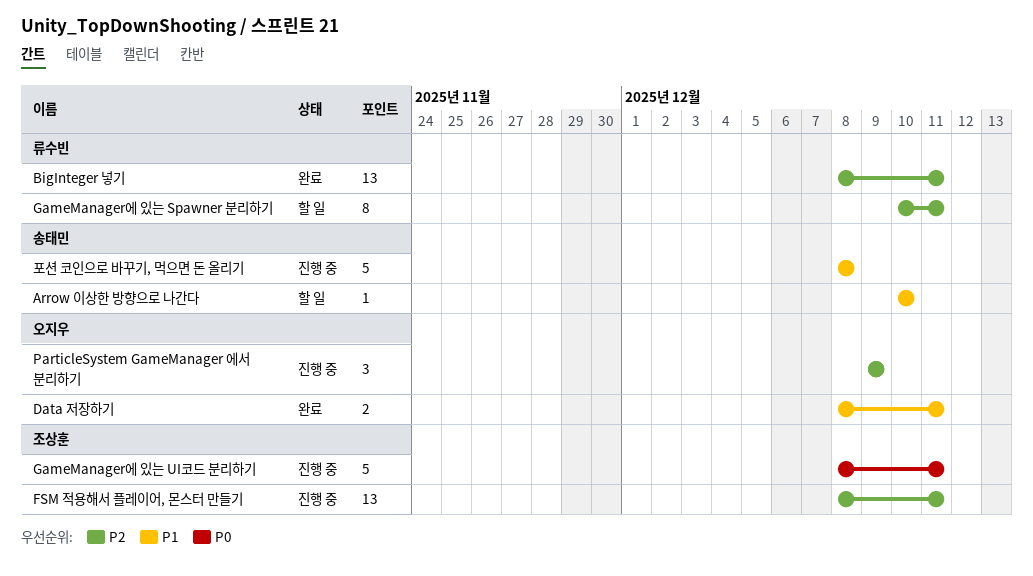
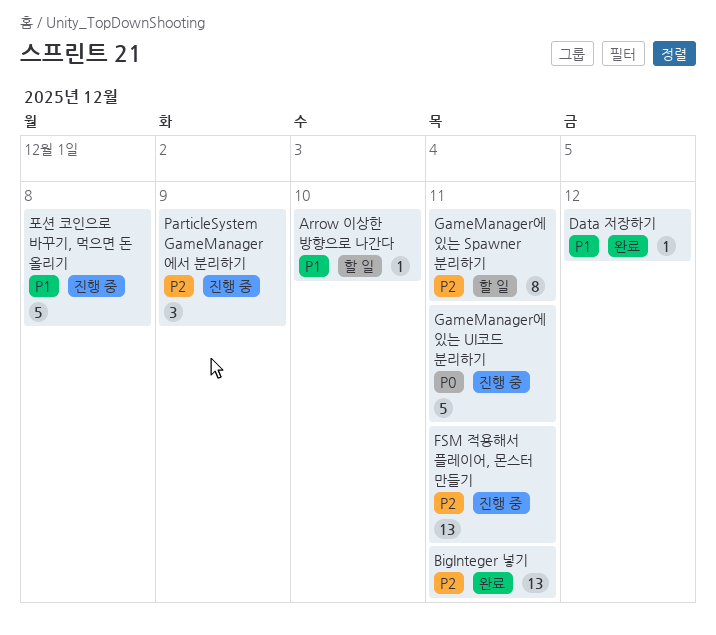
Data 저장하기, estimate: 2 -> 1
Data 저장하기, due: Dec 11 -> Dec 12

